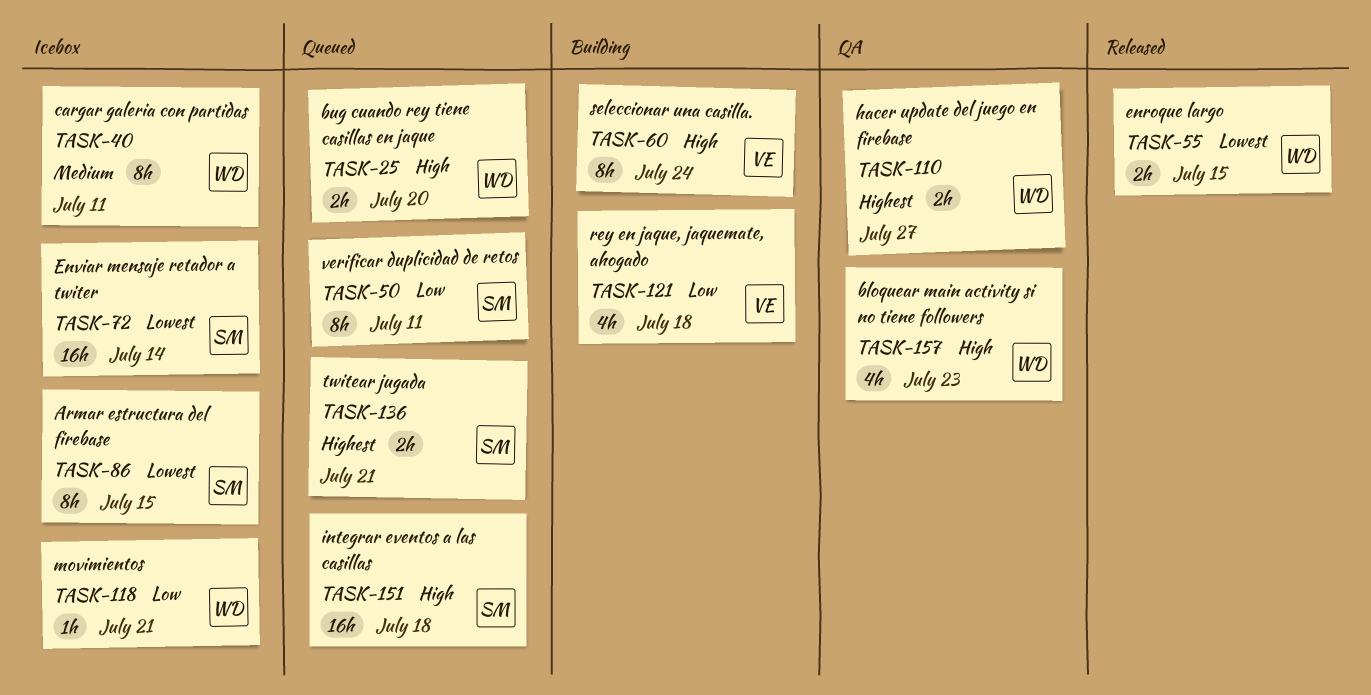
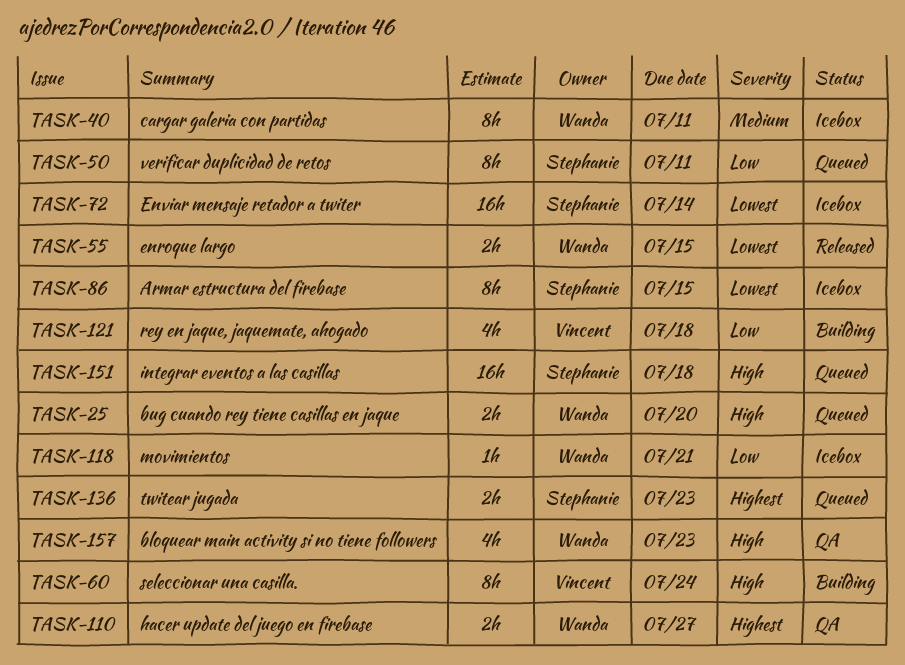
TASK-136, due: Jul 21 -> Jul 23

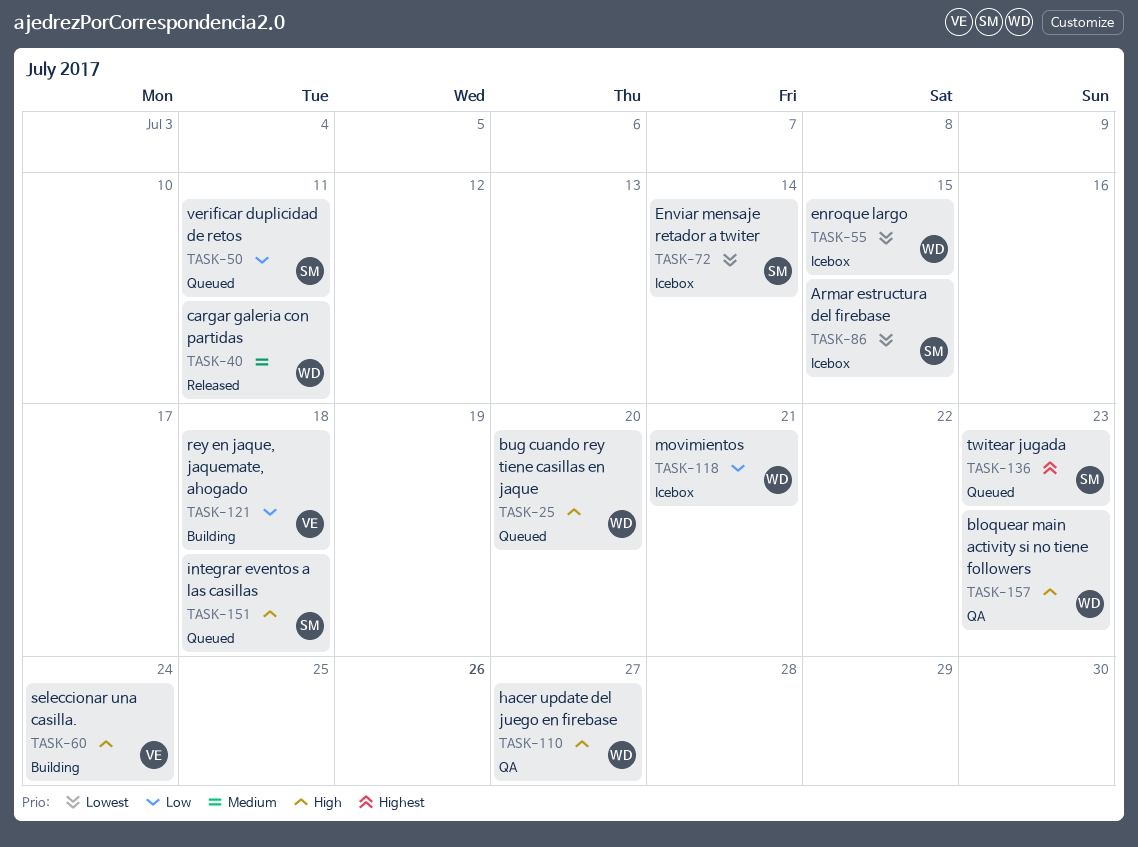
TASK-40, status: Icebox -> Released
TASK-55, status: Released -> Icebox
TASK-110, priority: Highest -> High

